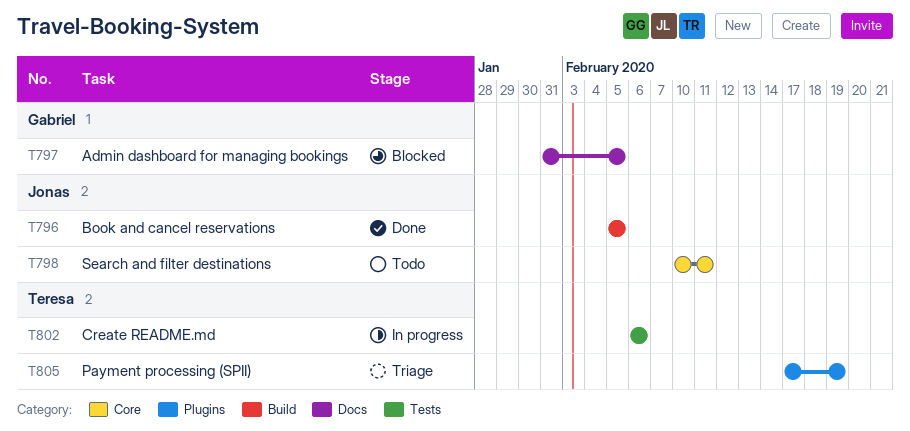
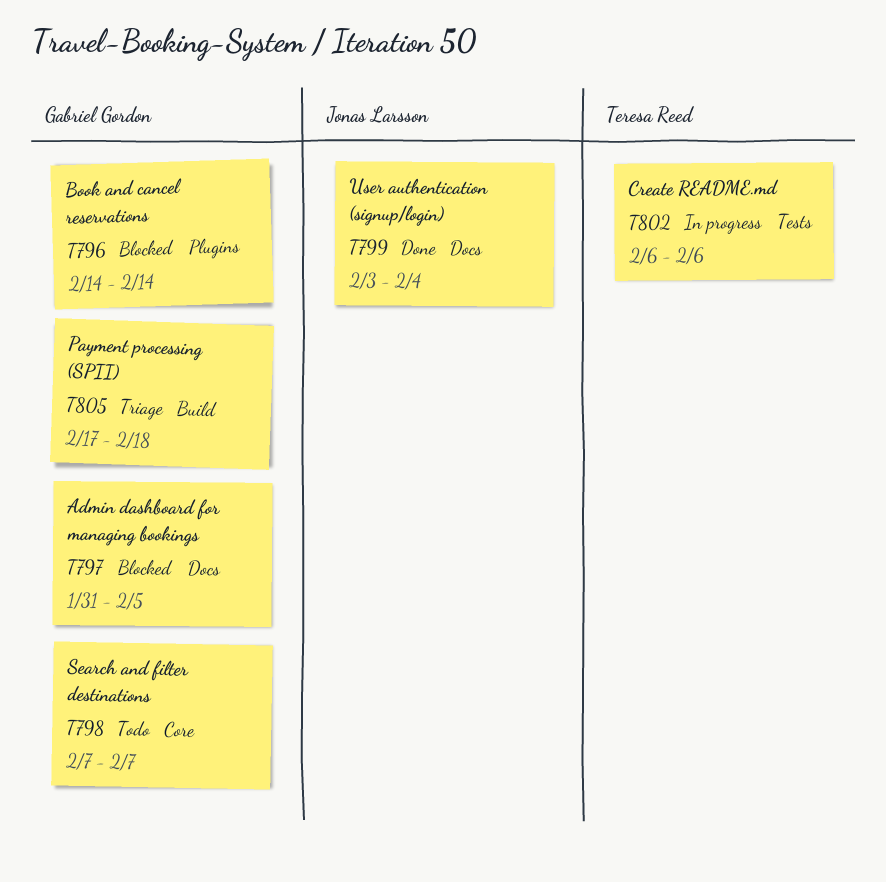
T796, status: Done -> Blocked
T796, owner: Jonas Larsson -> Gabriel Gordon
T796, label: Build -> Plugins
T796, start: Feb 5 -> Feb 14
T796, due: Feb 5 -> Feb 14
T798, owner: Jonas Larsson -> Gabriel Gordon
T798, start: Feb 10 -> Feb 7
T798, due: Feb 11 -> Feb 7
T799: none -> present
T805, owner: Teresa Reed -> Gabriel Gordon
T805, label: Plugins -> Build
T805, due: Feb 19 -> Feb 18

